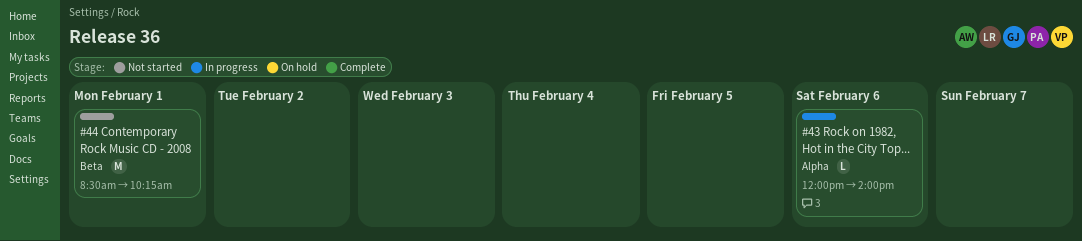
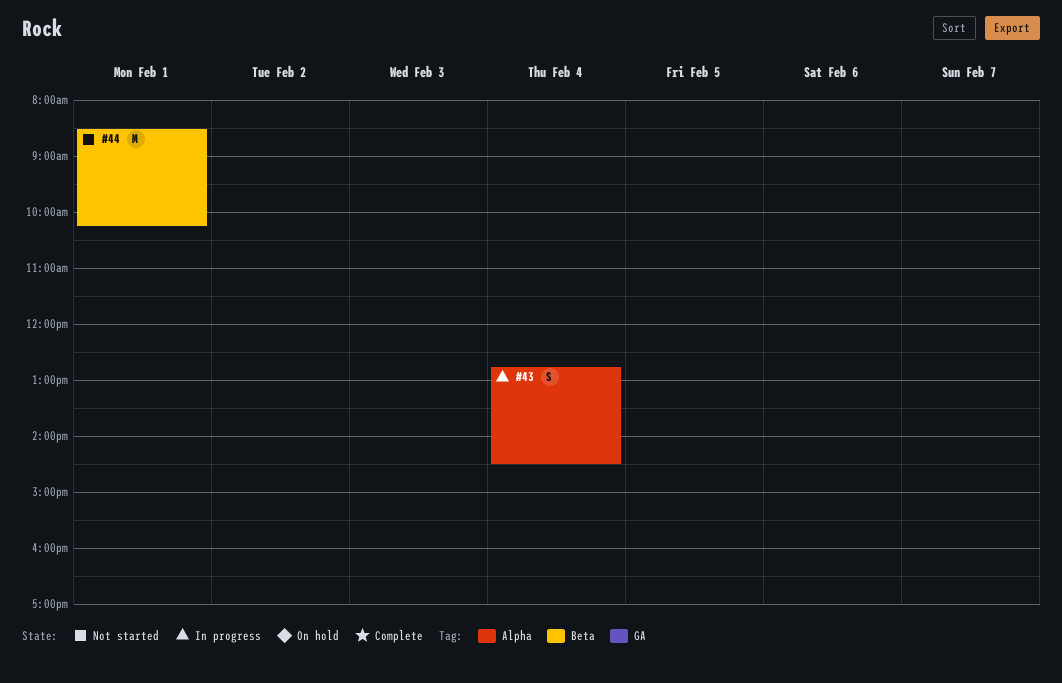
#43, estimate: L -> S
#43, day: Feb 6 -> Feb 4
#43, begins: 12:00 -> 12:45
#43, ends: 14:00 -> 14:30

